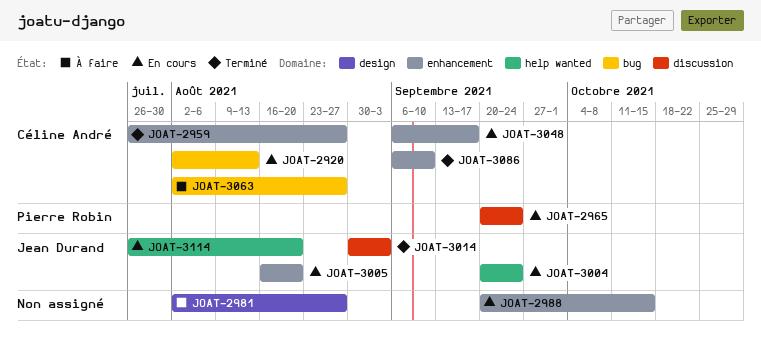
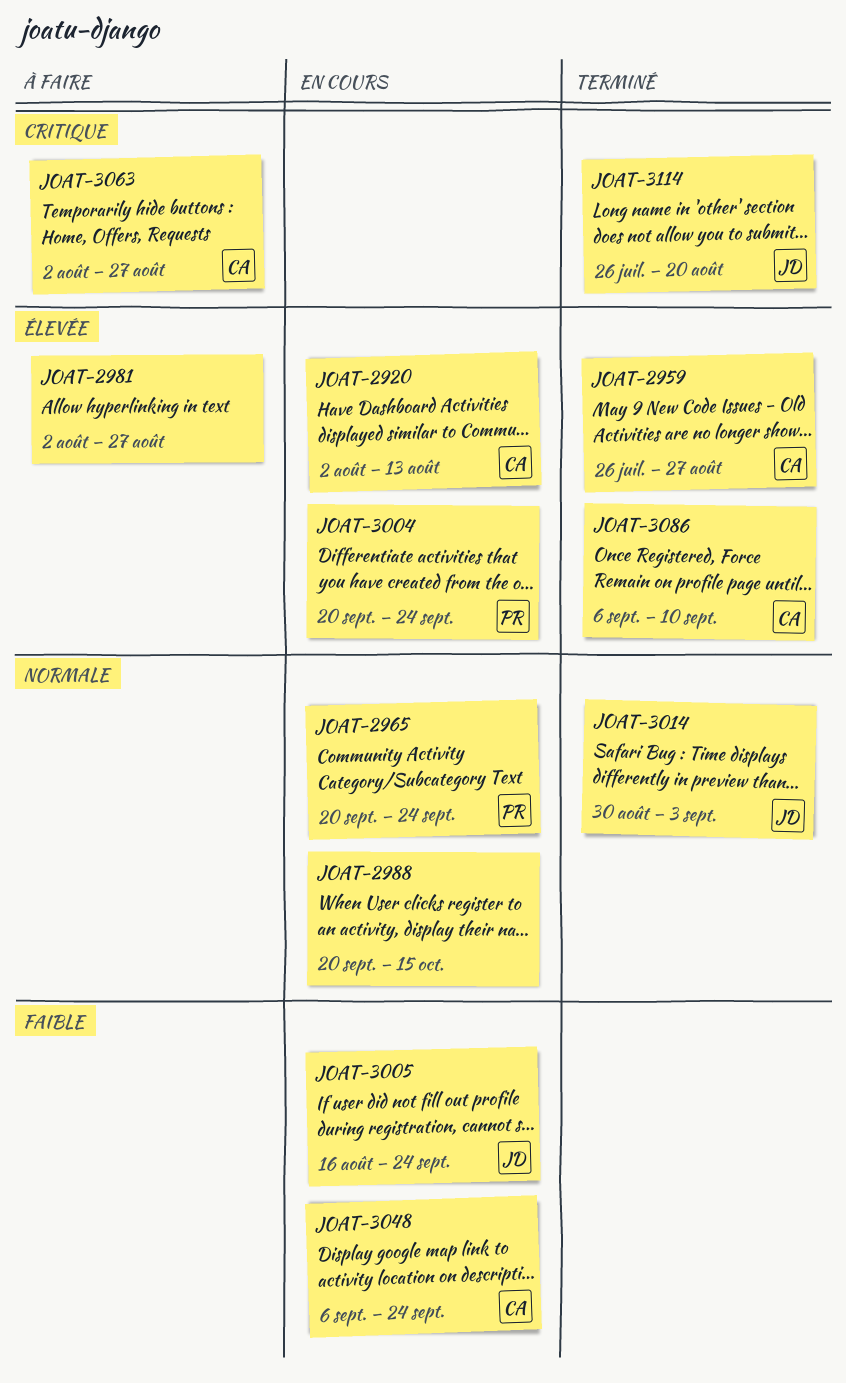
JOAT-3004, owner: Jean Durand -> Pierre Robin
JOAT-3005, due: Aug 20 -> Sep 24
JOAT-3048, due: Sep 17 -> Sep 24
JOAT-3114, status: En cours -> Terminé

